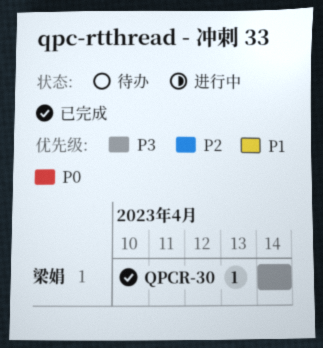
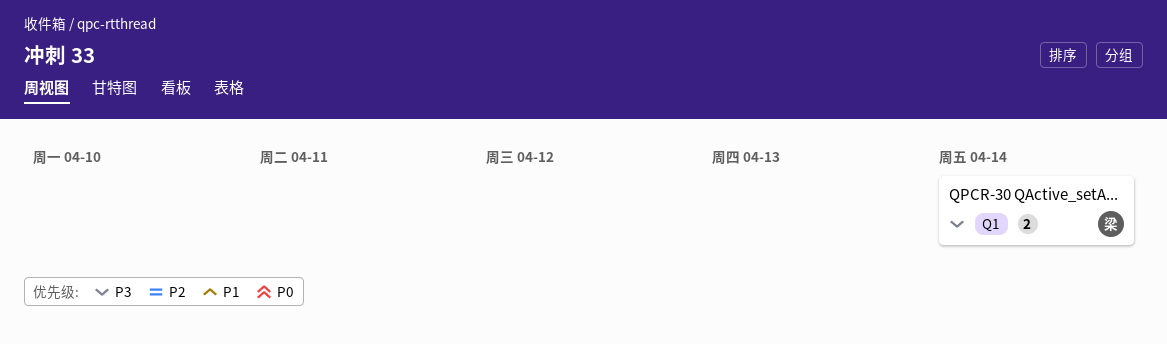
QPCR-30, estimate: 1 -> 2

